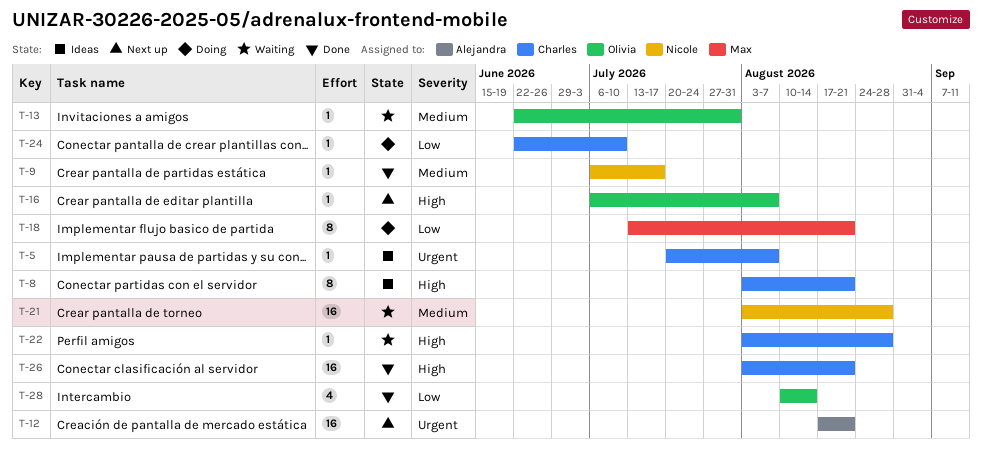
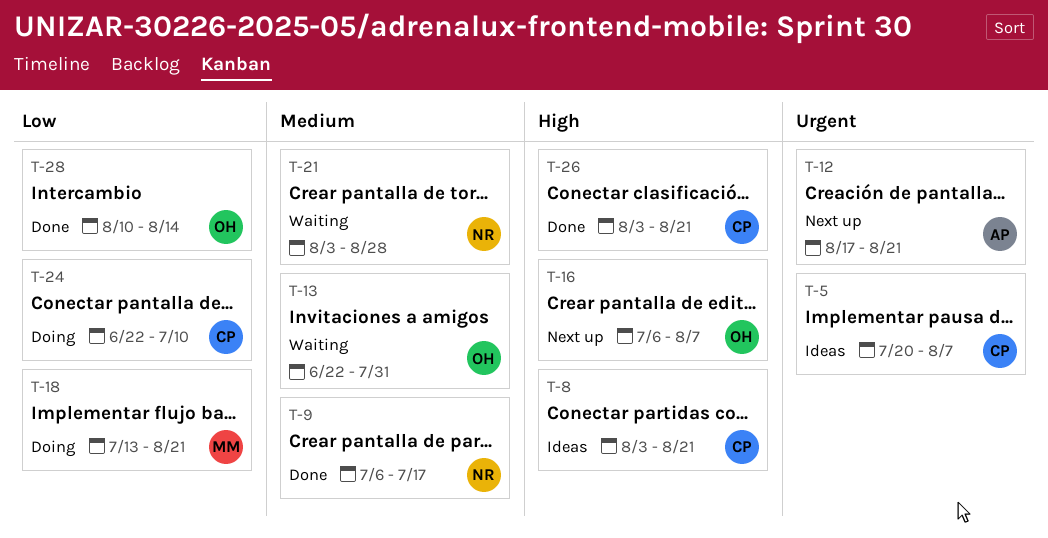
T-22: present -> none

